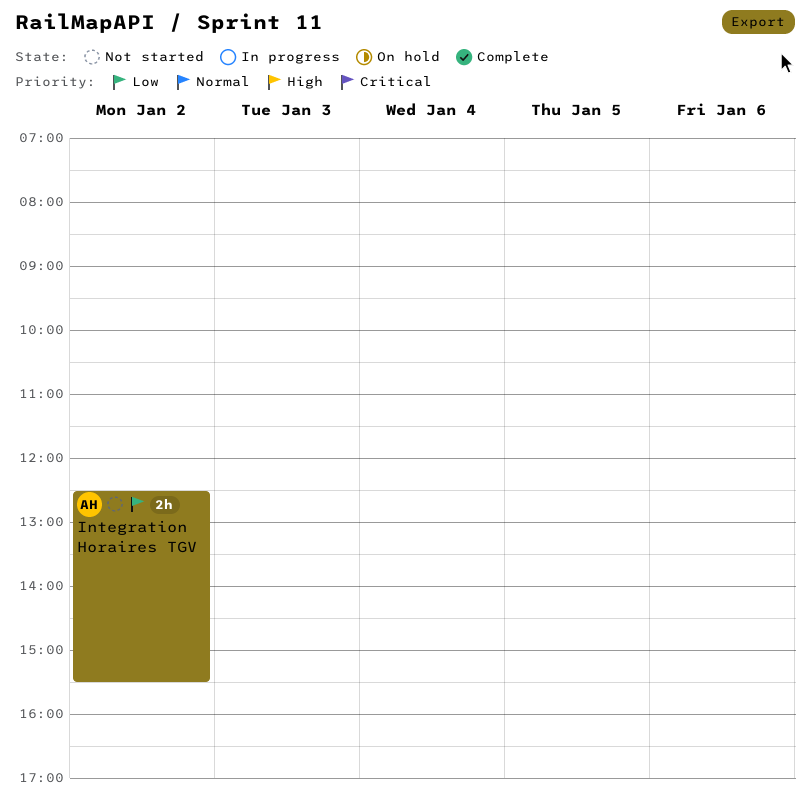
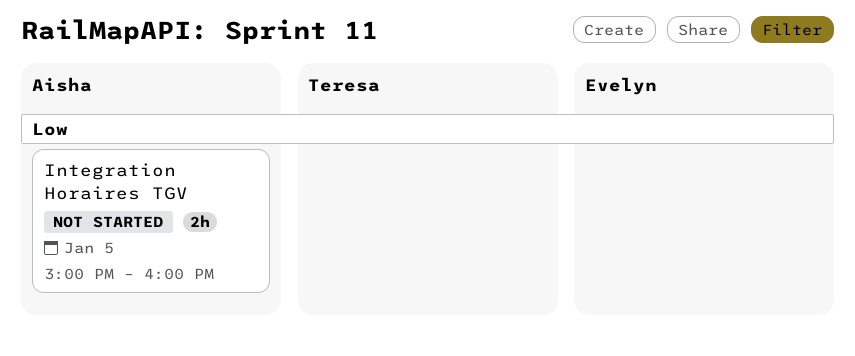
Integration Horaires TGV, day: Jan 2 -> Jan 5
Integration Horaires TGV, begins: 12:30 -> 15:00
Integration Horaires TGV, ends: 15:30 -> 16:00

